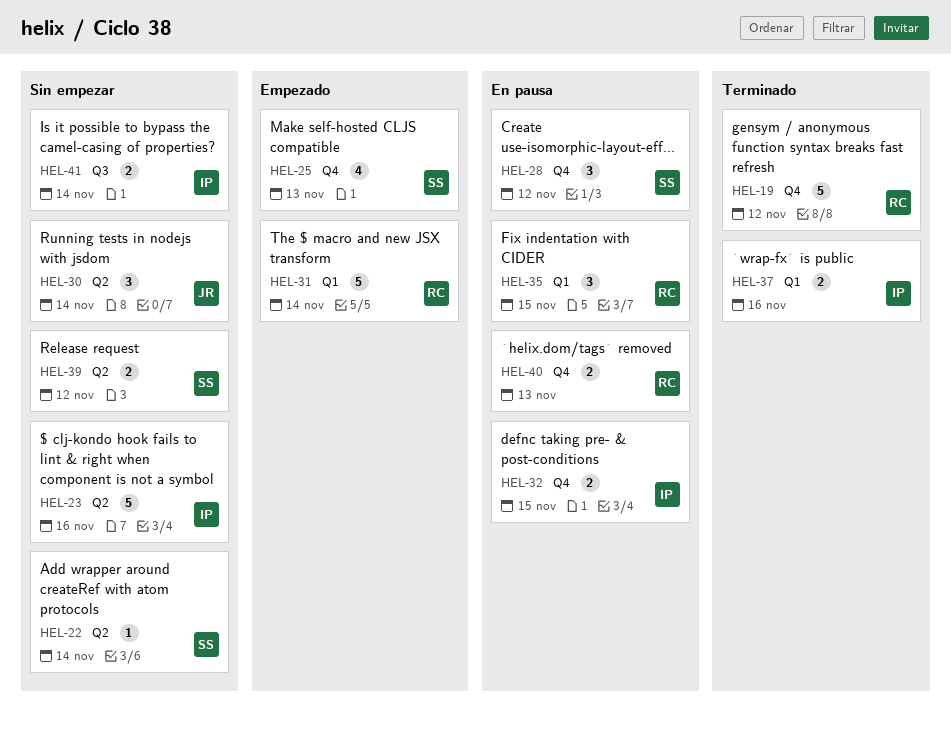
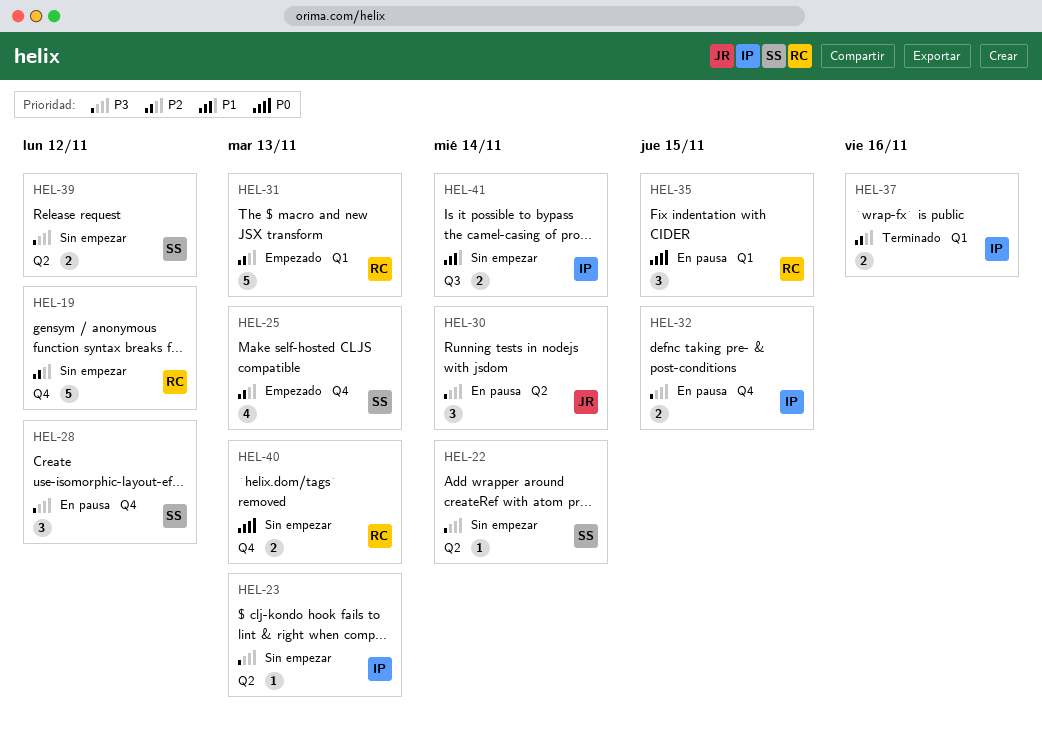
HEL-19, status: Terminado -> Sin empezar
HEL-23, estimate: 5 -> 1
HEL-23, due: Nov 16 -> Nov 13
HEL-30, status: Sin empezar -> En pausa
HEL-31, due: Nov 14 -> Nov 13
HEL-40, status: En pausa -> Sin empezar

